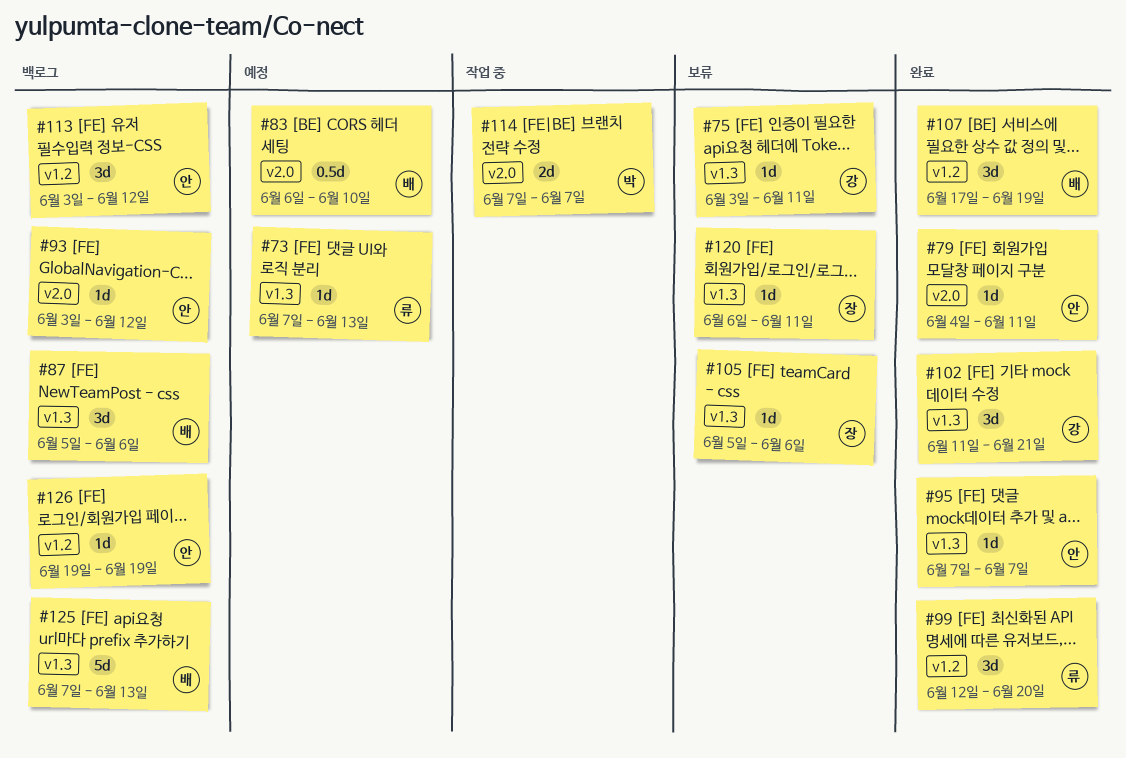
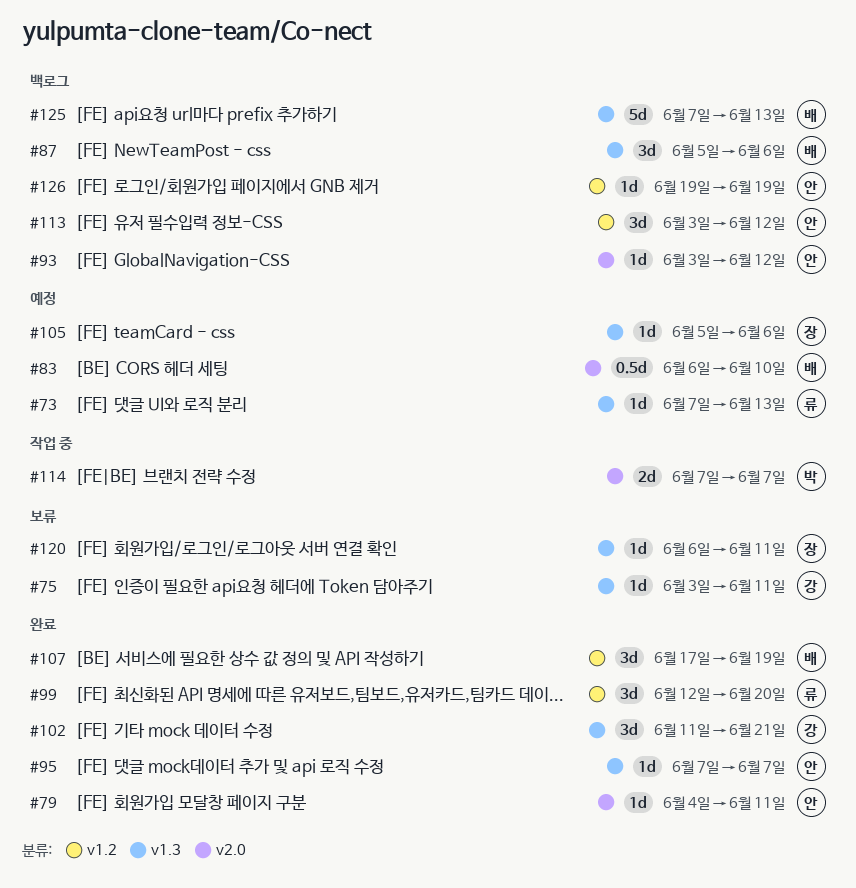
#105, status: 보류 -> 예정

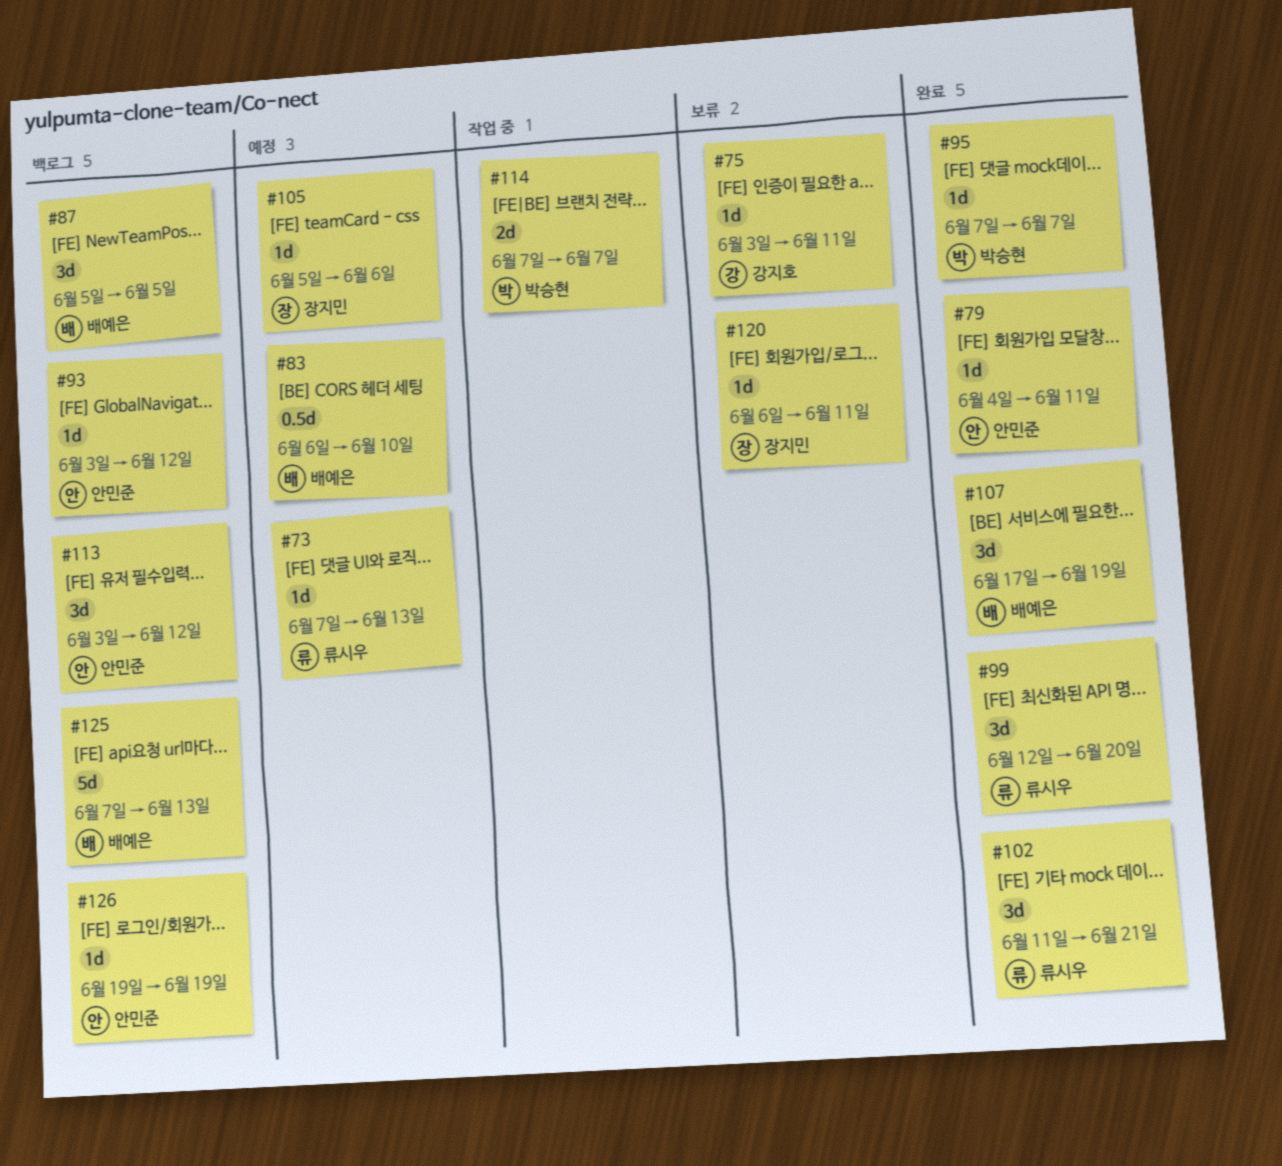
#87, due: Jun 6 -> Jun 5
#95, owner: 안민준 -> 박승현
#102, owner: 강지호 -> 류시우

